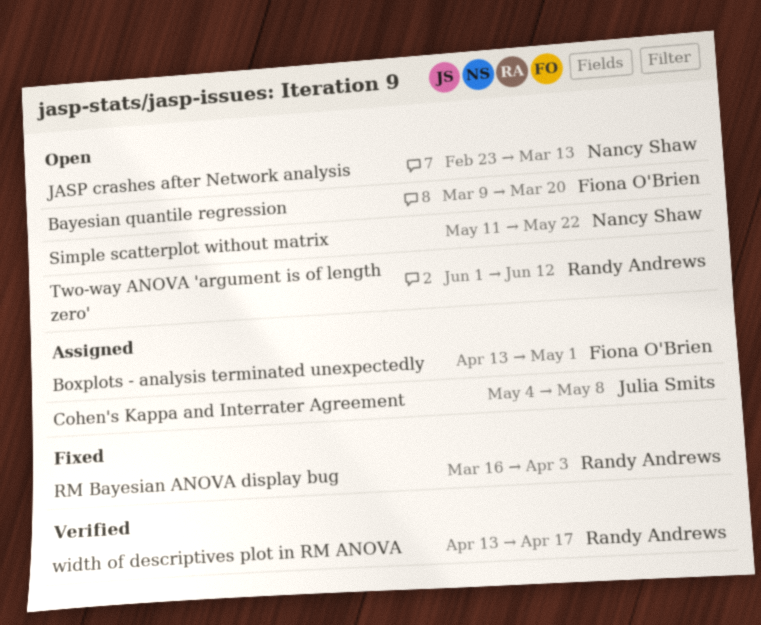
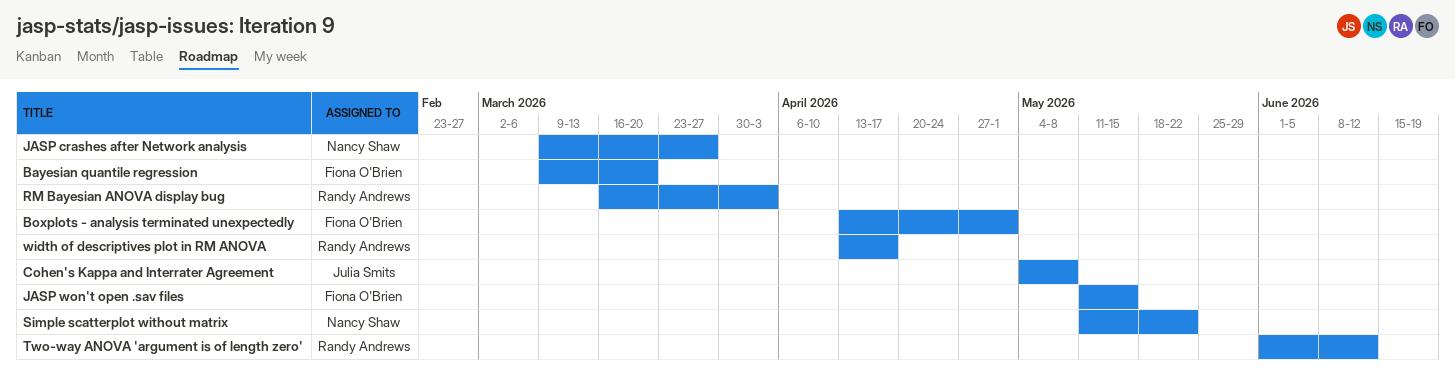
JASP crashes after Network analysis, start: Feb 23 -> Mar 9
JASP crashes after Network analysis, due: Mar 13 -> Mar 27
JASP won't open .sav files: none -> present

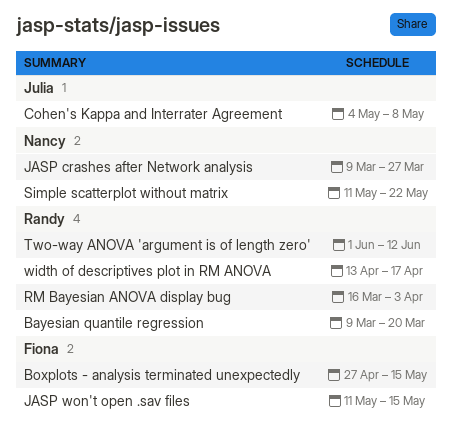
Bayesian quantile regression, owner: Fiona O'Brien -> Randy Andrews
Boxplots - analysis terminated unexpectedly, start: Apr 13 -> Apr 27
Boxplots - analysis terminated unexpectedly, due: May 1 -> May 15

